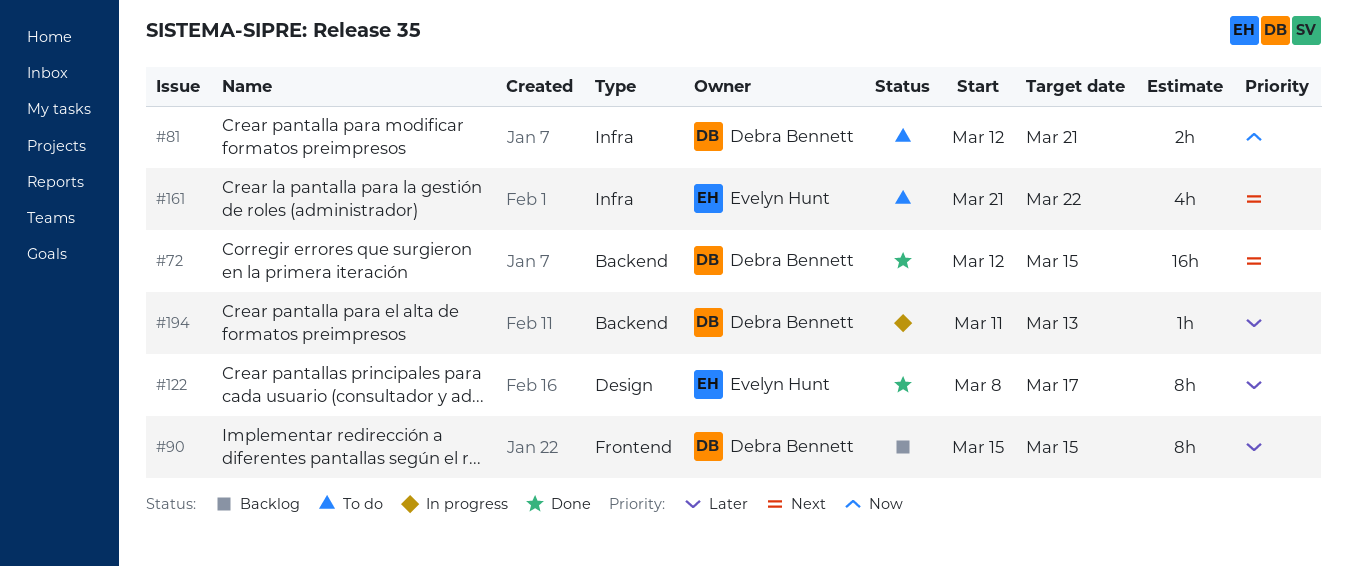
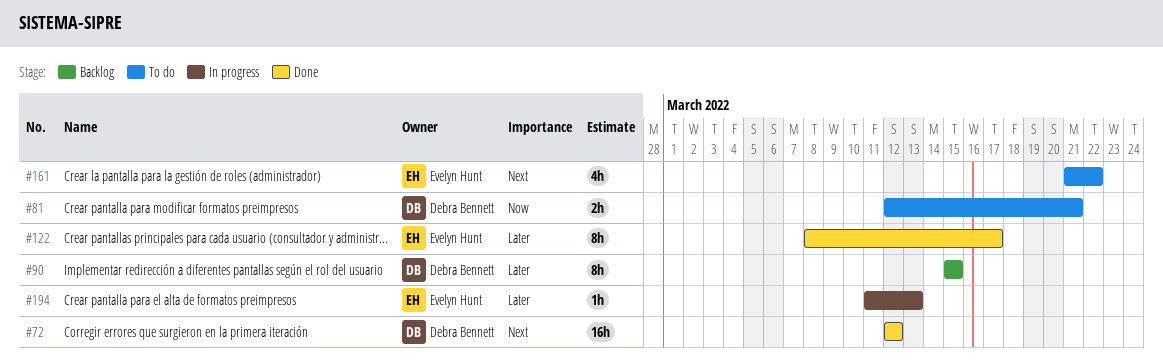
#72, due: Mar 15 -> Mar 12
#194, owner: Debra Bennett -> Evelyn Hunt

